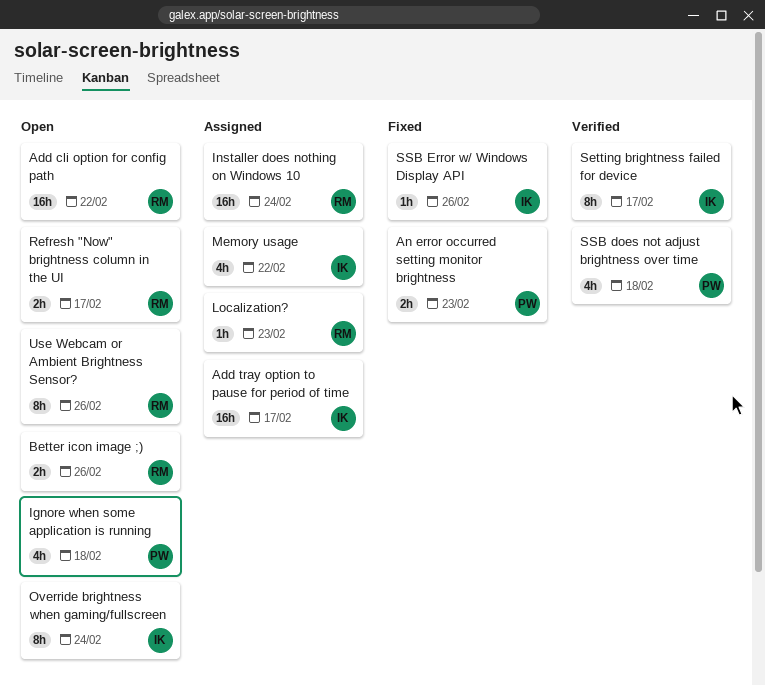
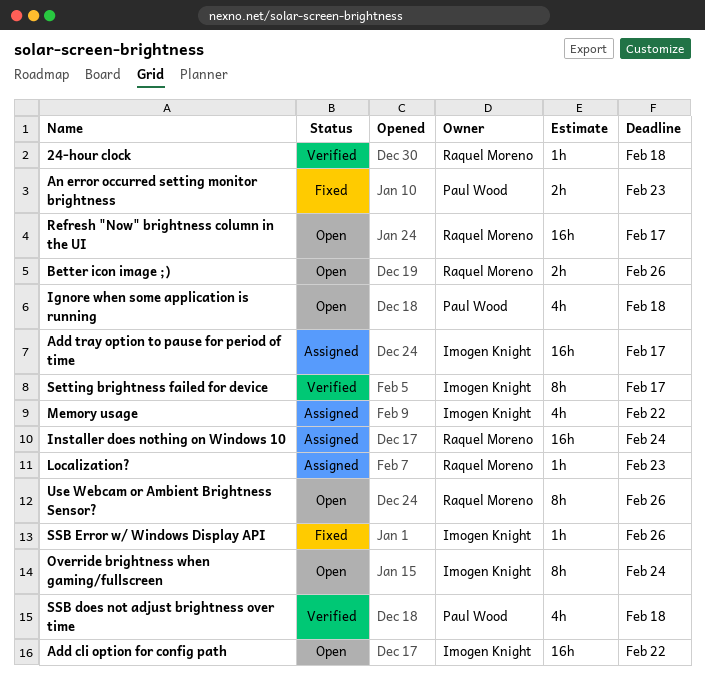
24-hour clock: none -> present
Add cli option for config path, owner: Raquel Moreno -> Imogen Knight
Refresh "Now" brightness column in the UI, estimate: 2h -> 16h

